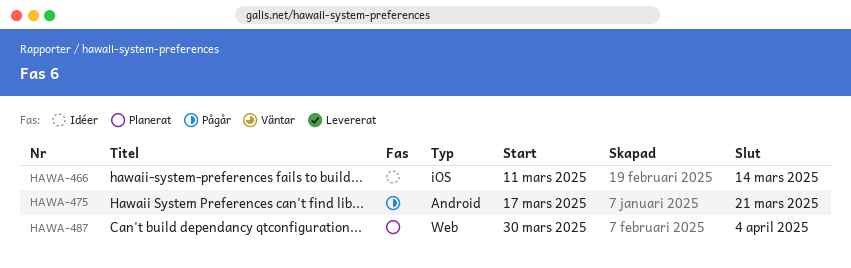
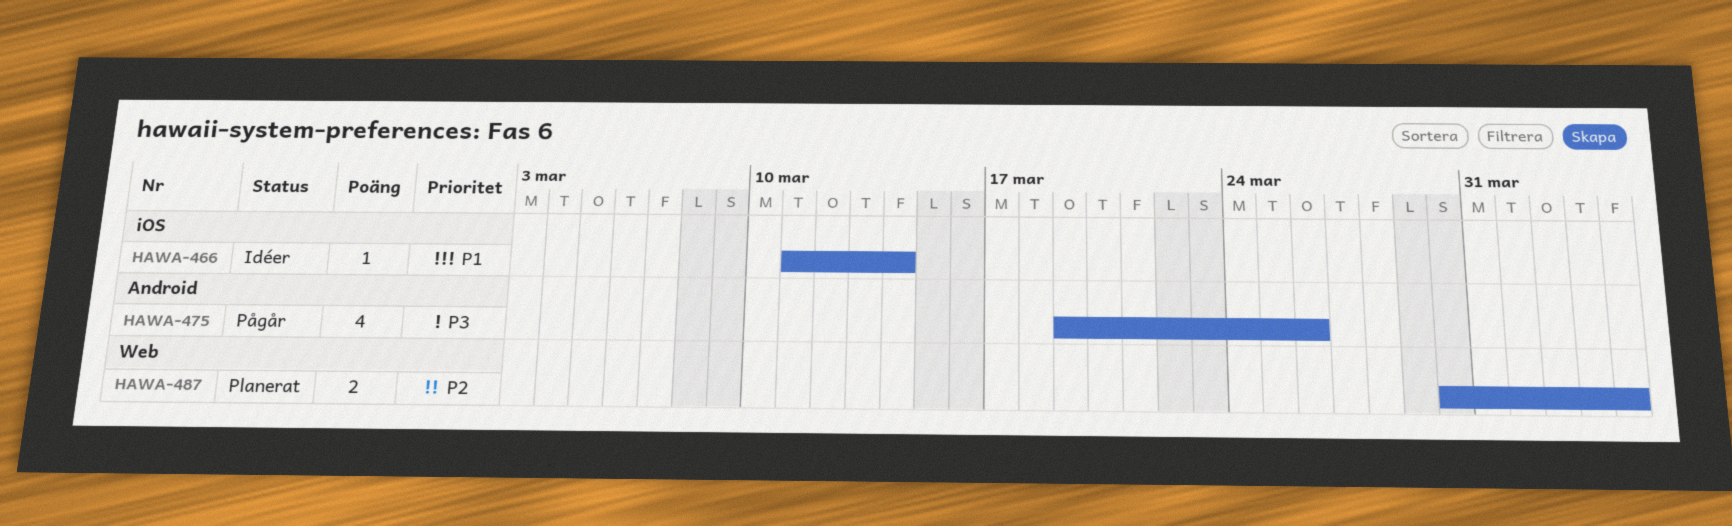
HAWA-475, start: Mar 17 -> Mar 19
HAWA-475, due: Mar 21 -> Mar 26

